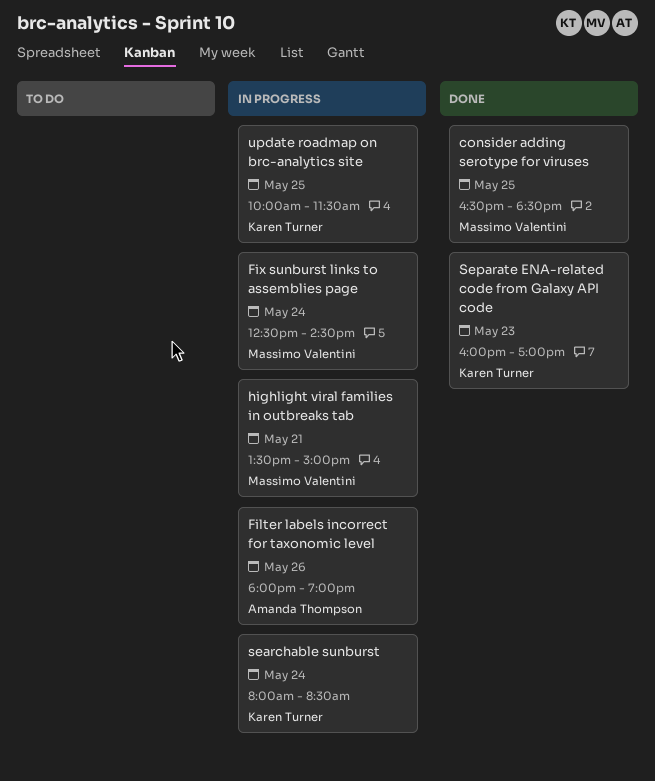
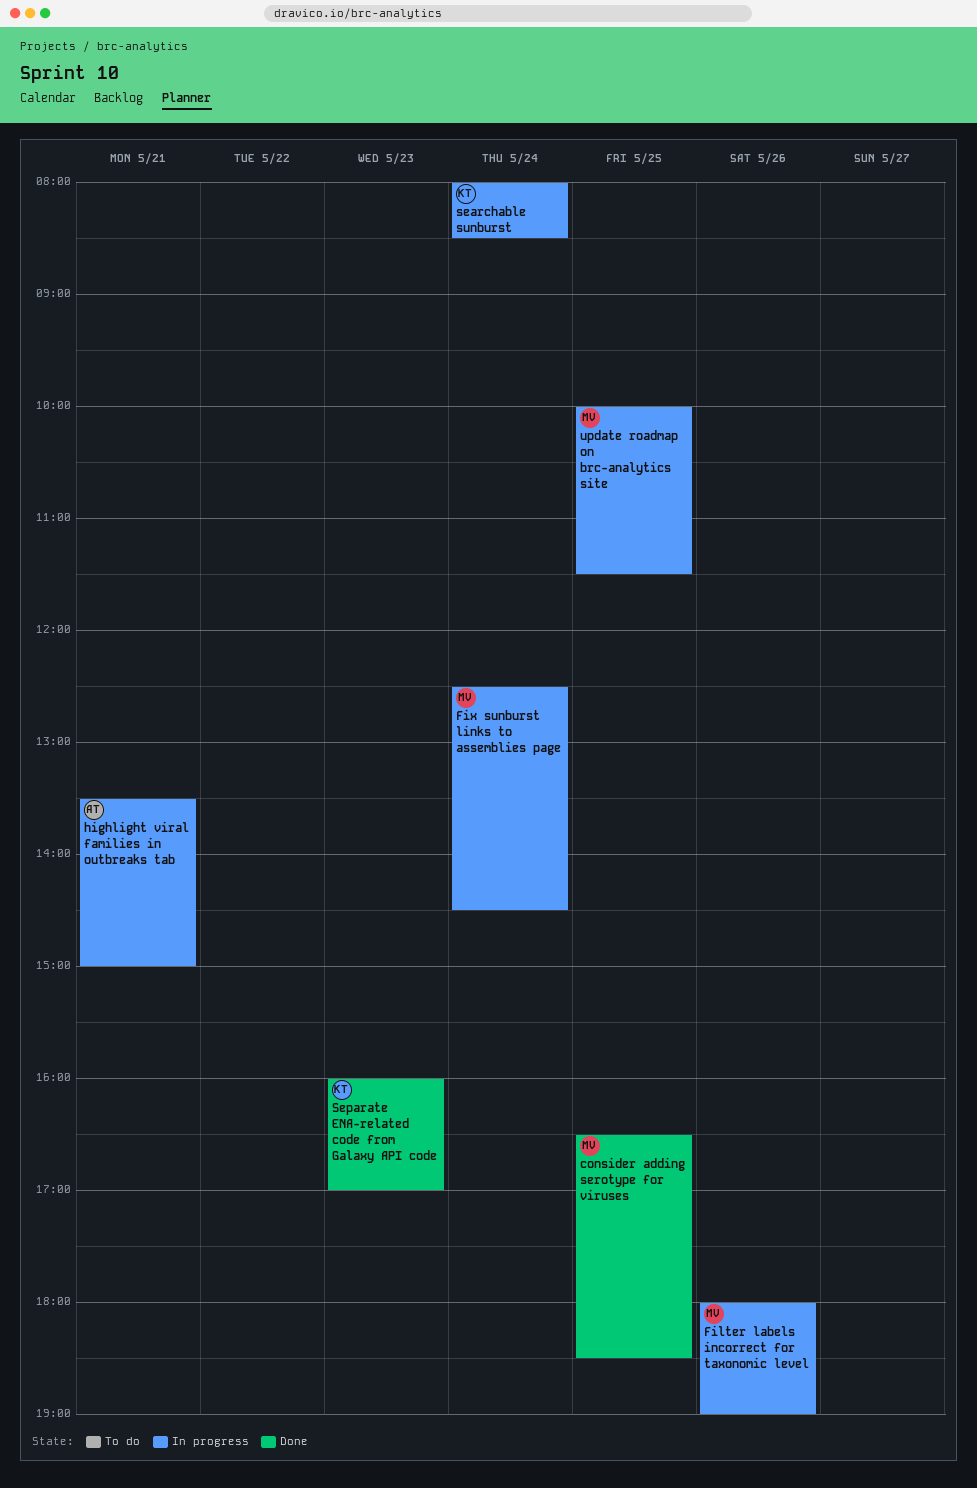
Filter labels incorrect for taxonomic level, owner: Amanda Thompson -> Massimo Valentini
highlight viral families in outbreaks tab, owner: Massimo Valentini -> Amanda Thompson
update roadmap on brc-analytics site, owner: Karen Turner -> Massimo Valentini

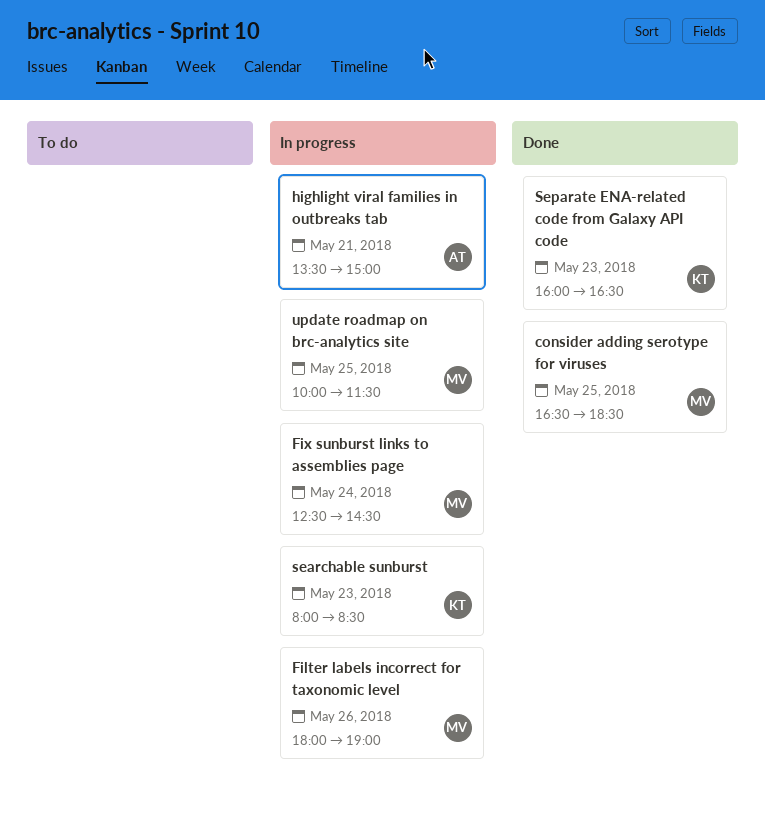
searchable sunburst, day: May 24 -> May 23
Separate ENA-related code from Galaxy API code, ends: 17:00 -> 16:30

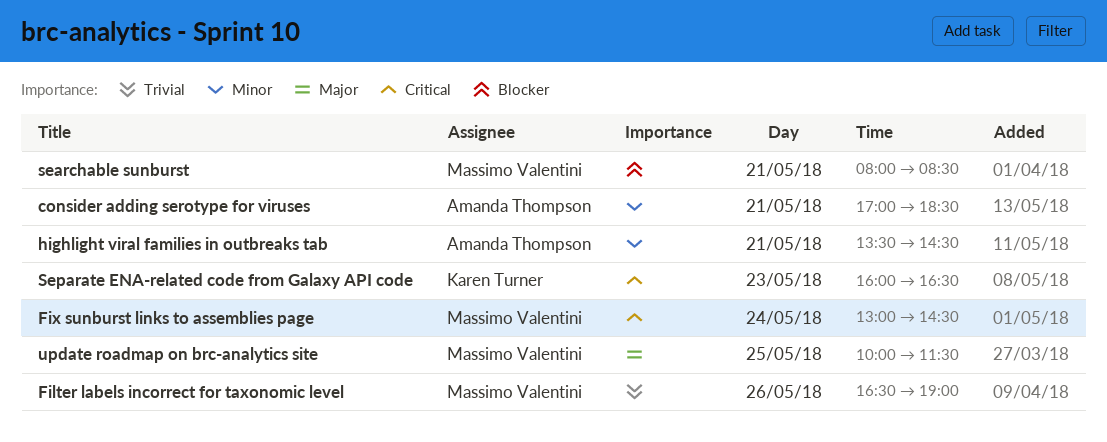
consider adding serotype for viruses, owner: Massimo Valentini -> Amanda Thompson
consider adding serotype for viruses, day: May 25 -> May 21
consider adding serotype for viruses, begins: 16:30 -> 17:00
Filter labels incorrect for taxonomic level, begins: 18:00 -> 16:30
Fix sunburst links to assemblies page, begins: 12:30 -> 13:00
highlight viral families in outbreaks tab, ends: 15:00 -> 14:30
searchable sunburst, owner: Karen Turner -> Massimo Valentini
searchable sunburst, day: May 23 -> May 21

